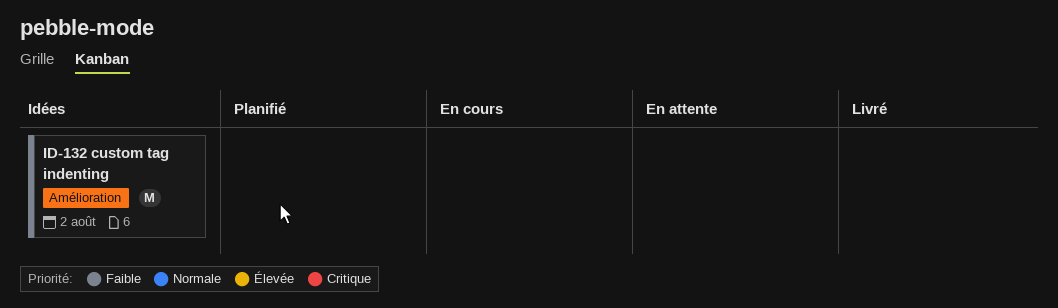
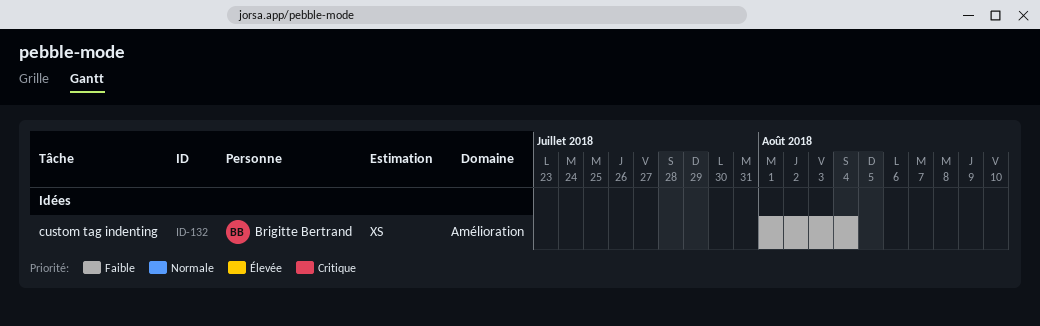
ID-132, estimate: M -> XS
ID-132, due: Aug 2 -> Aug 4

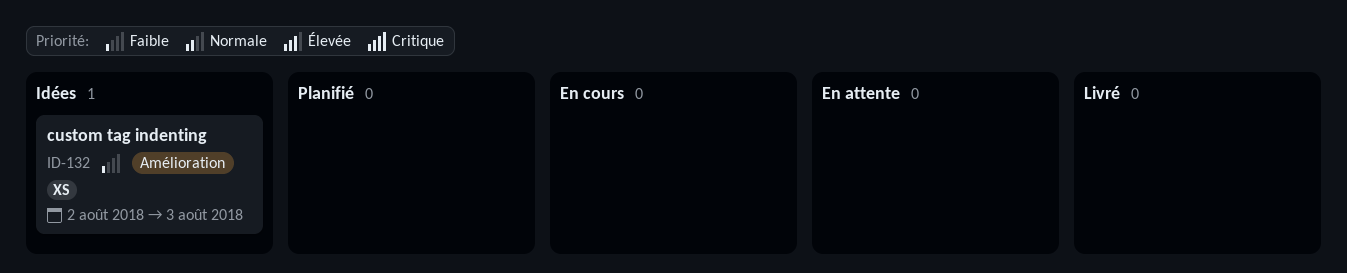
ID-132, start: Aug 1 -> Aug 2
ID-132, due: Aug 4 -> Aug 3

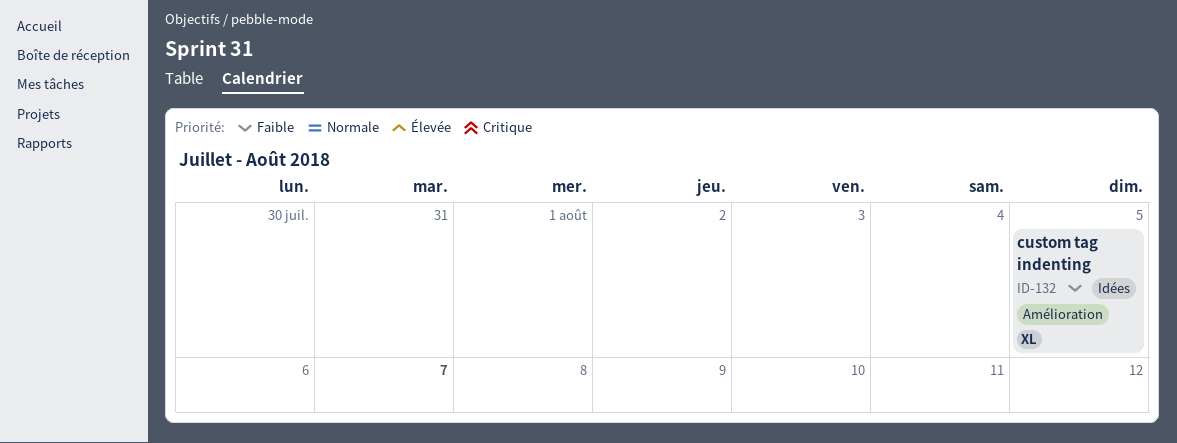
ID-132, estimate: XS -> XL
ID-132, due: Aug 3 -> Aug 5

